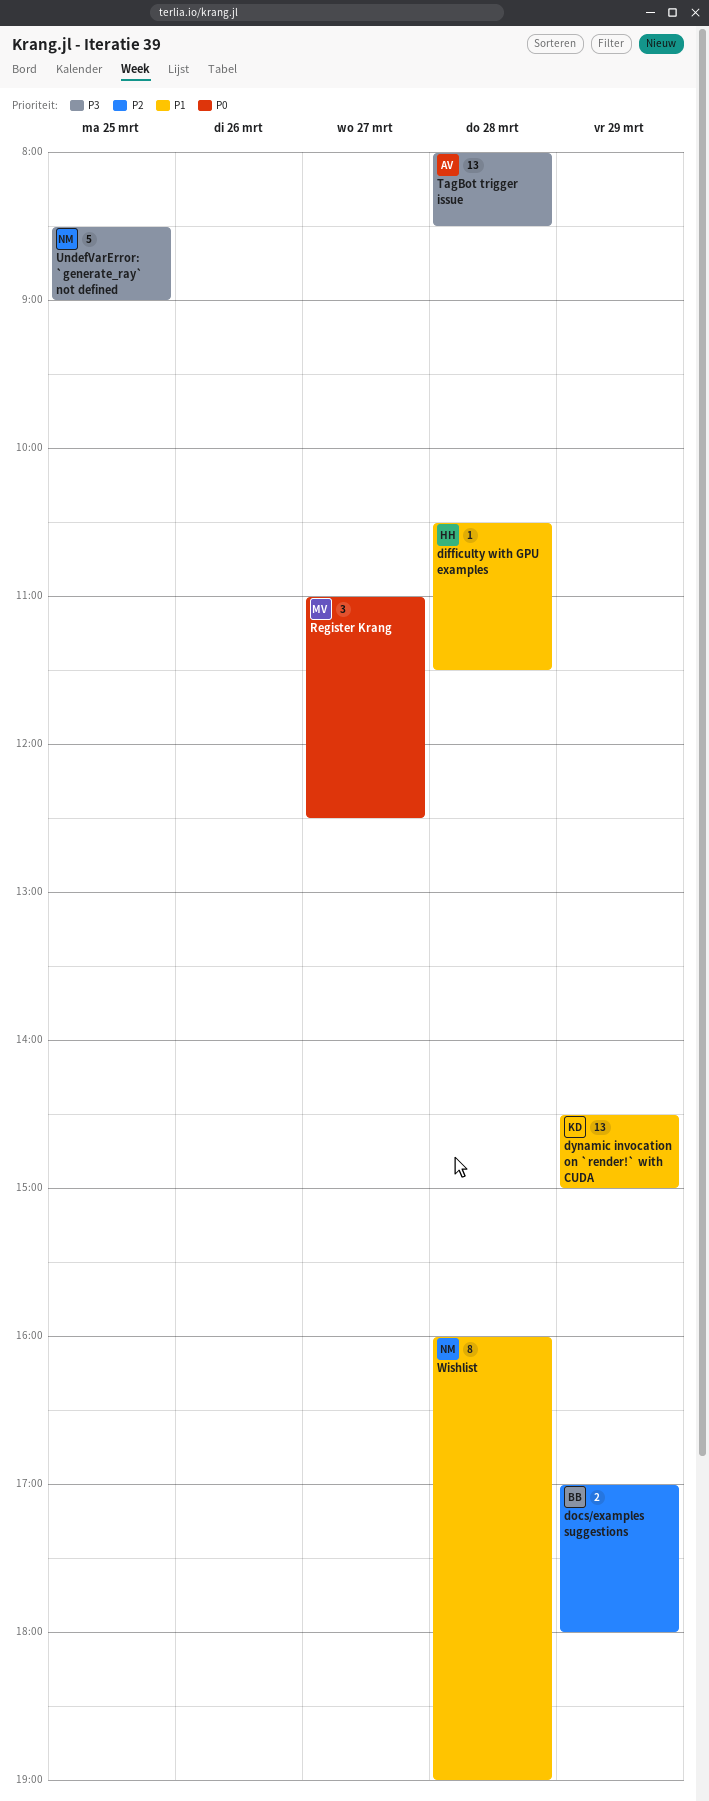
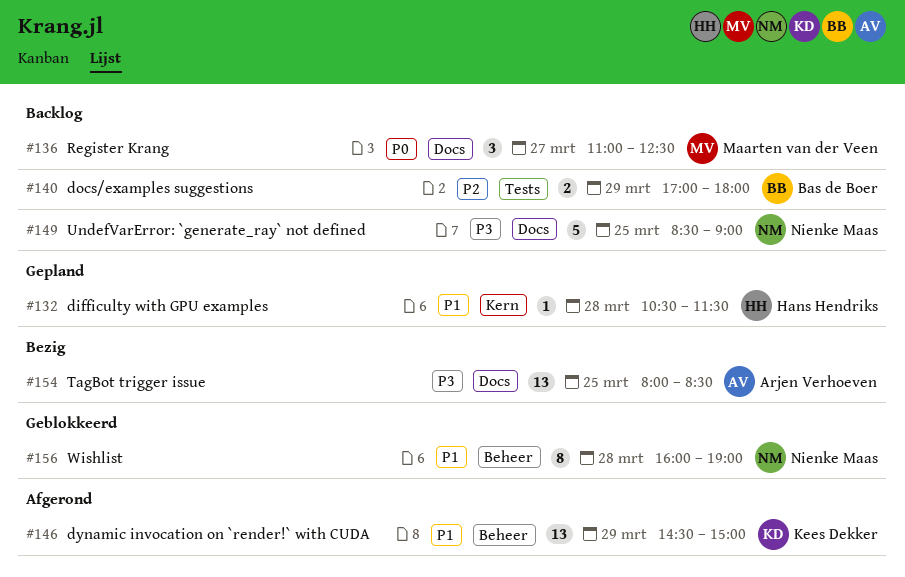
TagBot trigger issue, day: Mar 28 -> Mar 25

